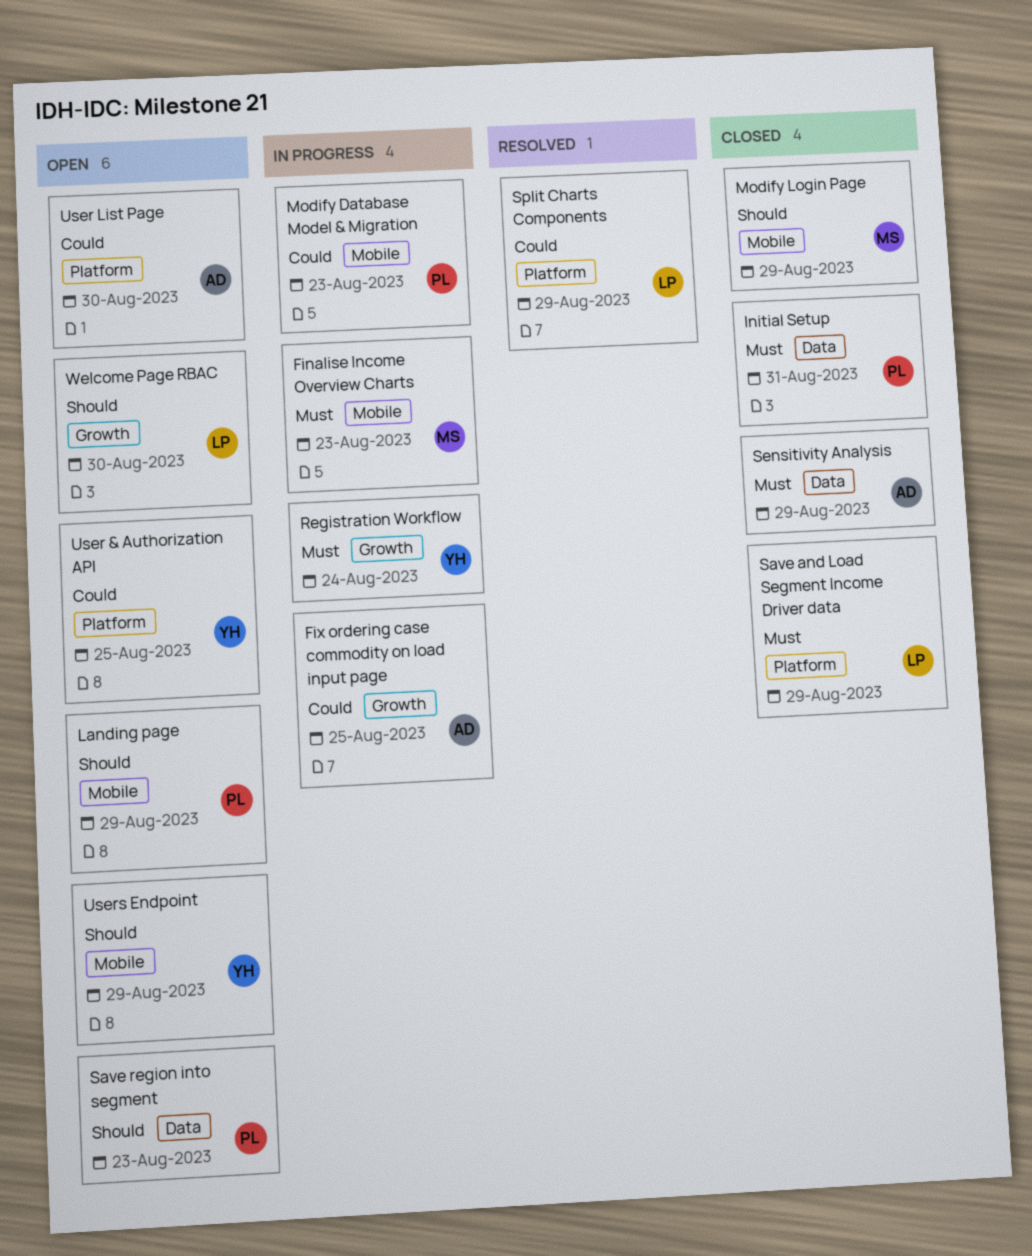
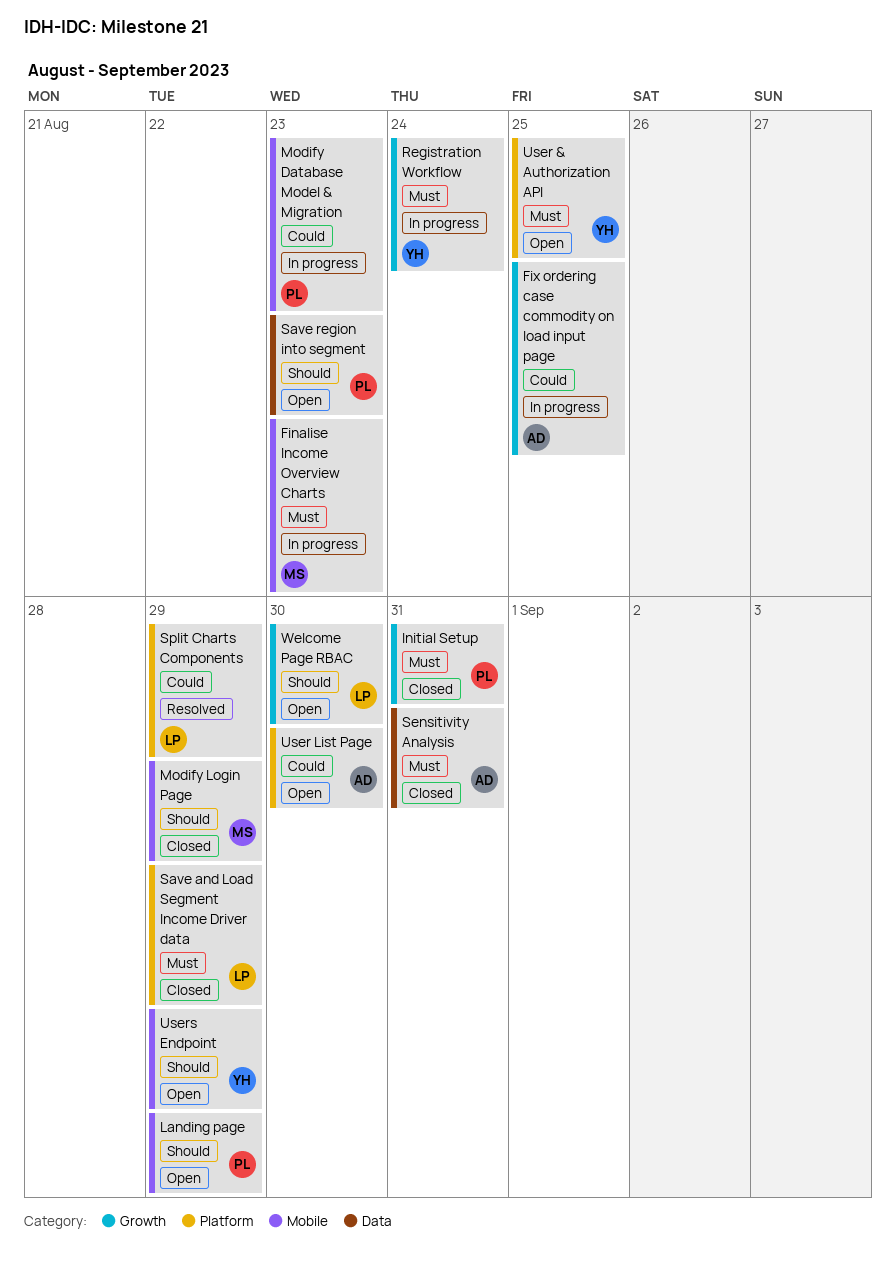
Initial Setup, label: Data -> Growth
Sensitivity Analysis, due: Aug 29 -> Aug 31
User & Authorization API, priority: Could -> Must

